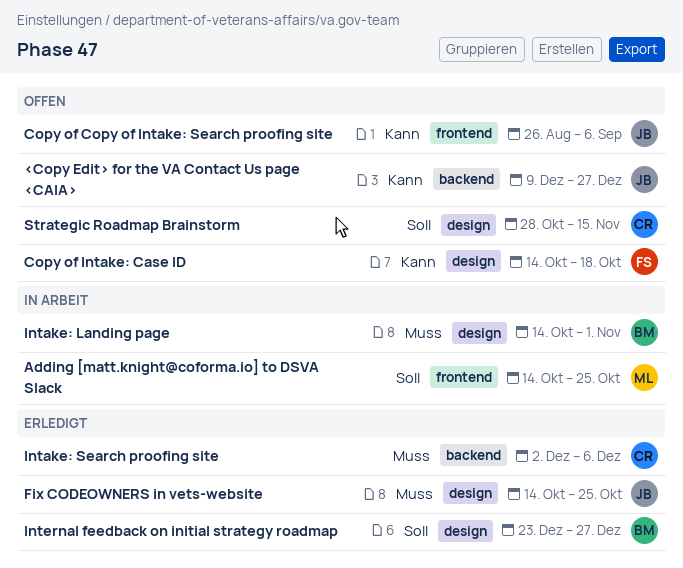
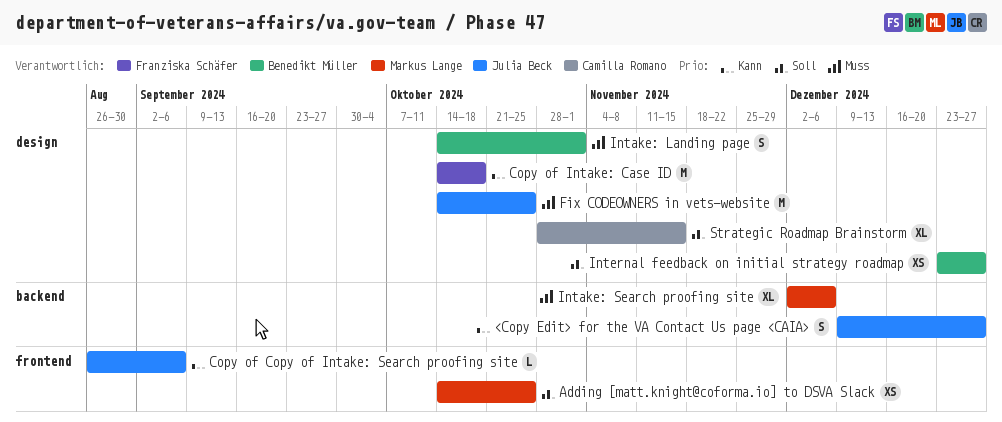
Intake: Search proofing site, owner: Camilla Romano -> Markus Lange

